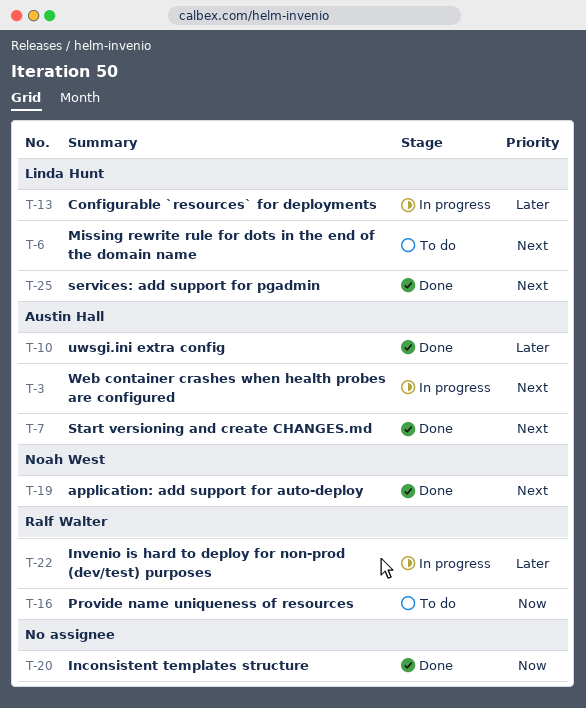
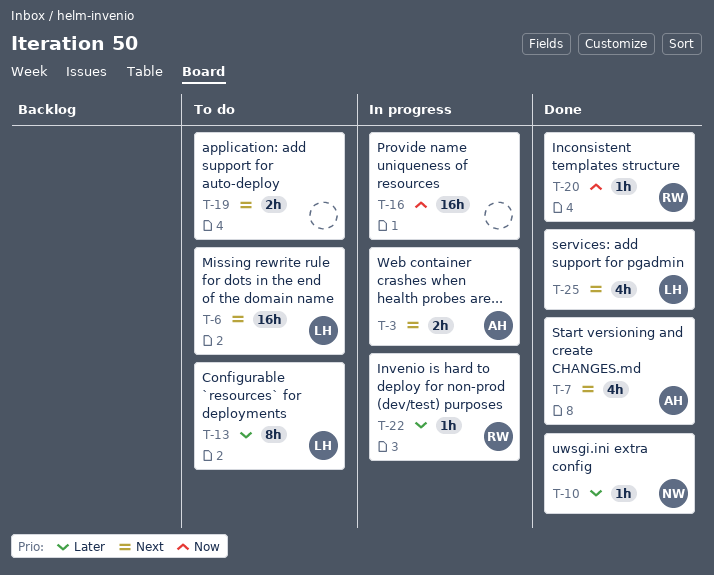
T-10, owner: Austin Hall -> Noah West
T-13, status: In progress -> To do
T-16, status: To do -> In progress
T-16, owner: Ralf Walter -> none
T-19, status: Done -> To do
T-19, owner: Noah West -> none
T-20, owner: none -> Ralf Walter

